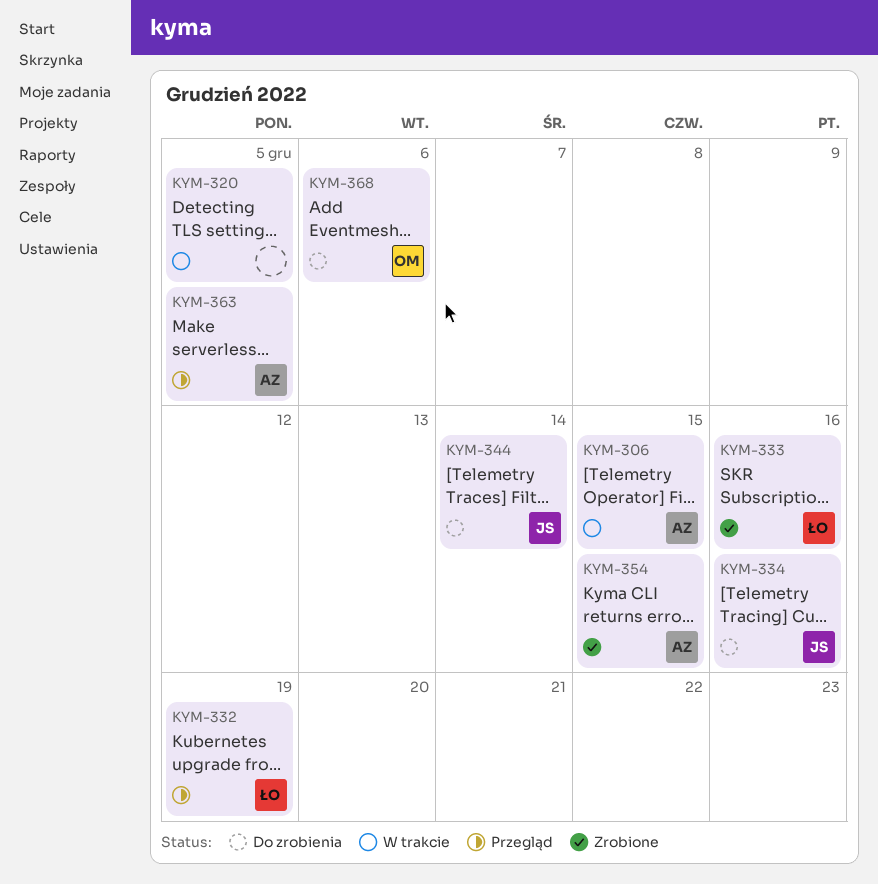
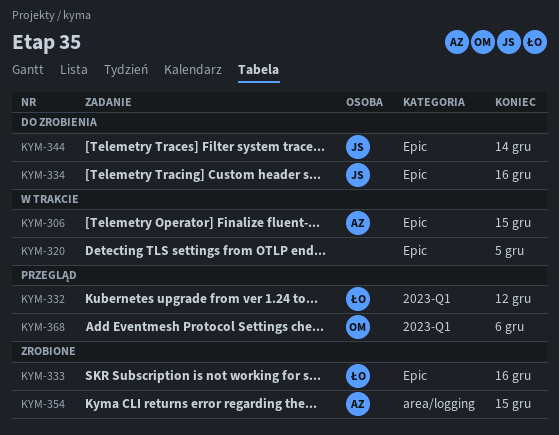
KYM-332, due: Dec 19 -> Dec 12
KYM-363: present -> none
KYM-368, status: Do zrobienia -> Przegląd

